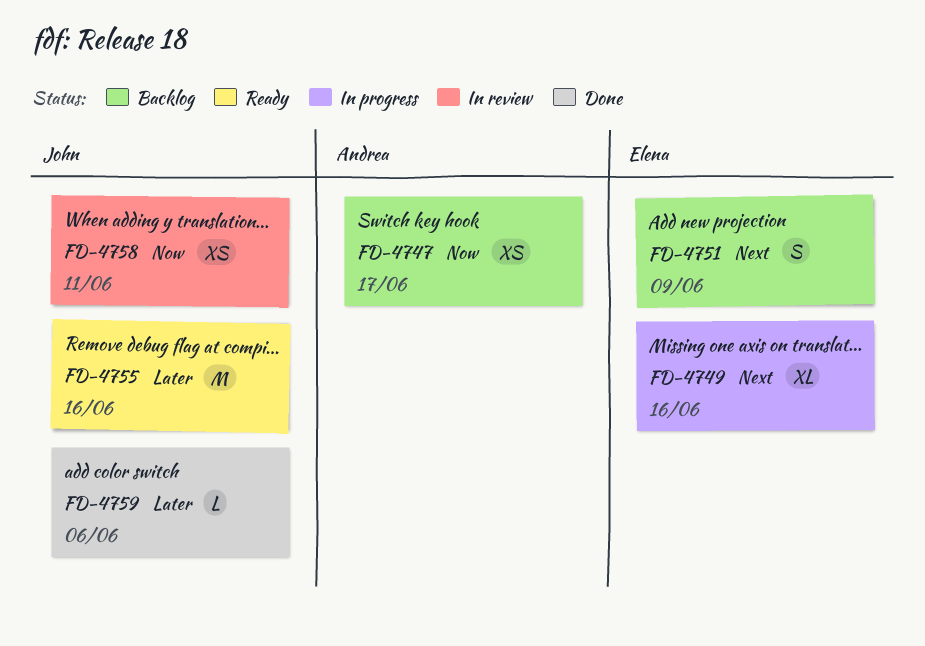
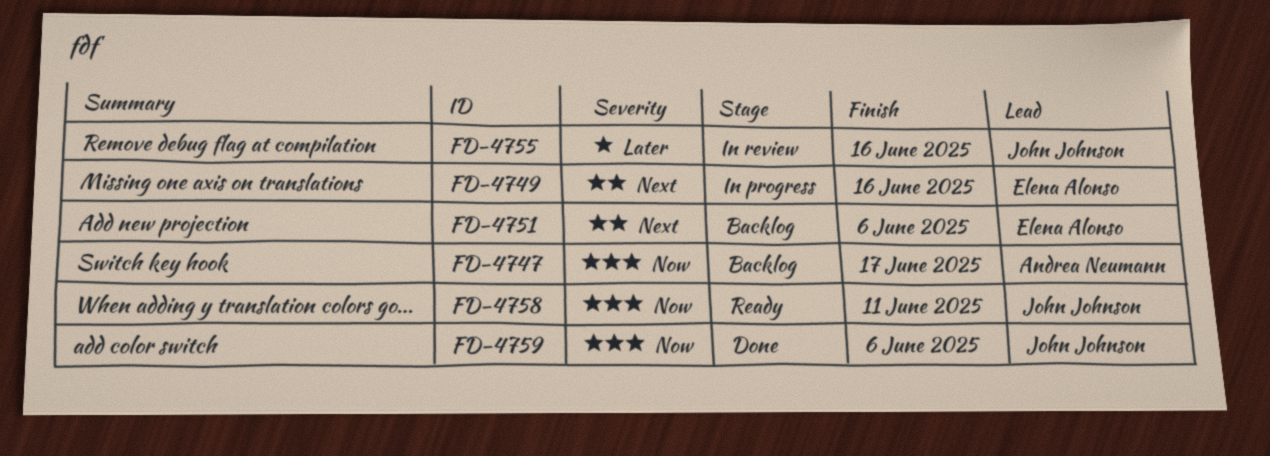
FD-4751, due: Jun 9 -> Jun 6
FD-4755, status: Ready -> In review
FD-4758, status: In review -> Ready
FD-4759, priority: Later -> Now

